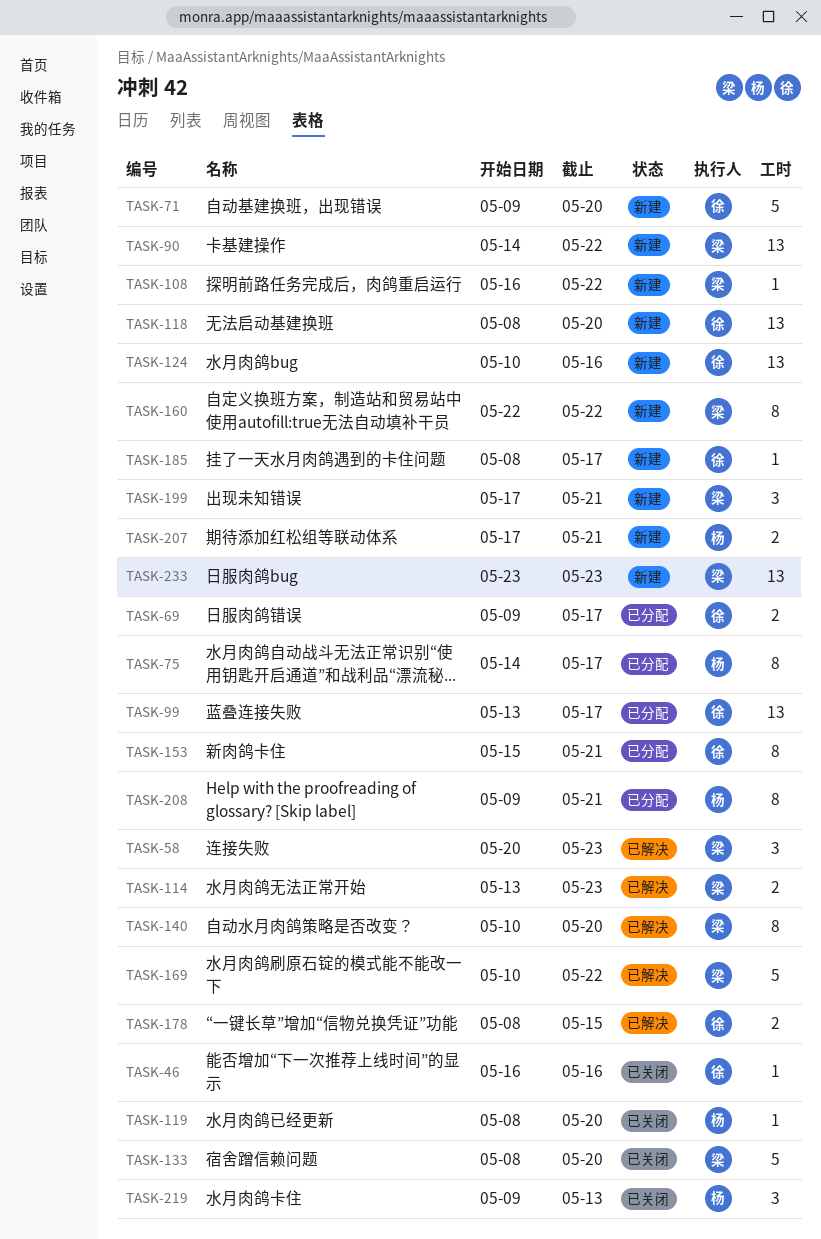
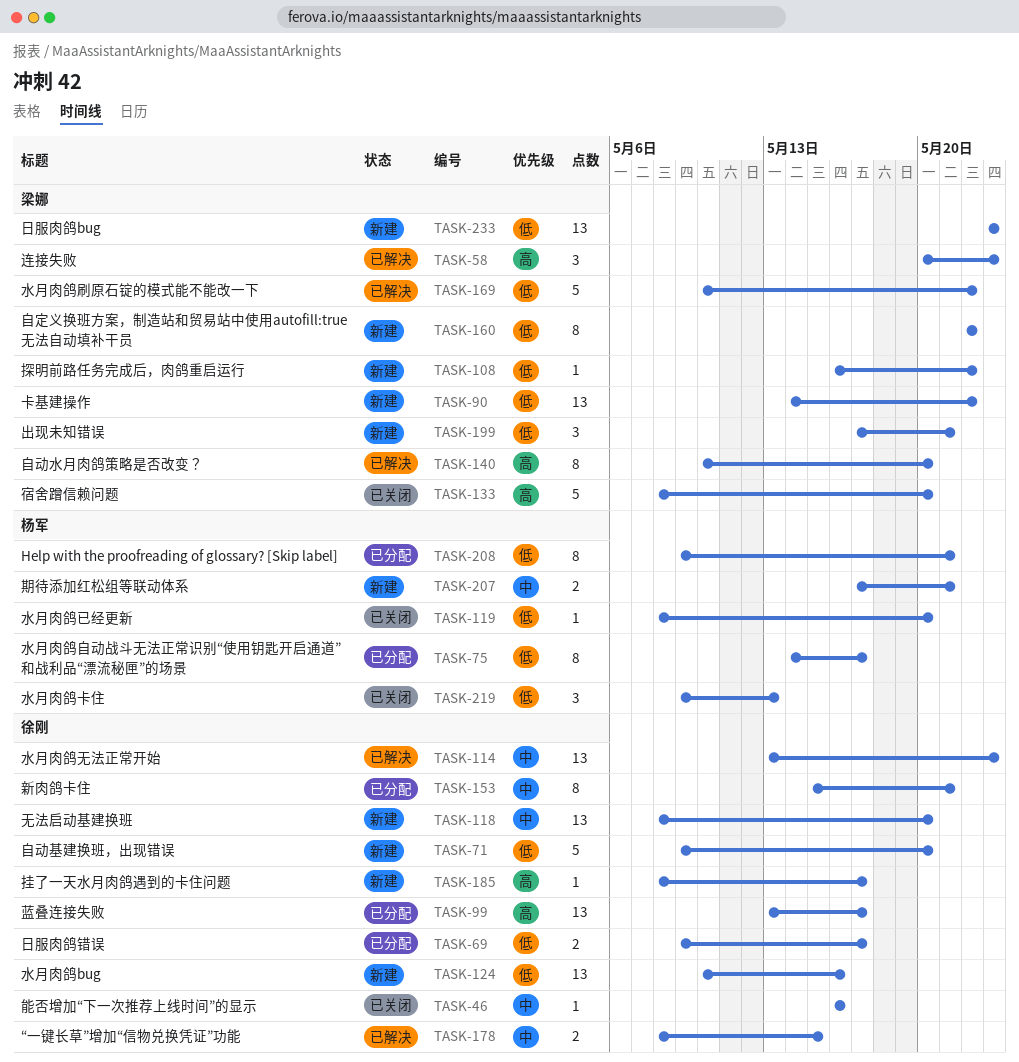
TASK-114, owner: 梁娜 -> 徐刚
TASK-114, estimate: 2 -> 13

